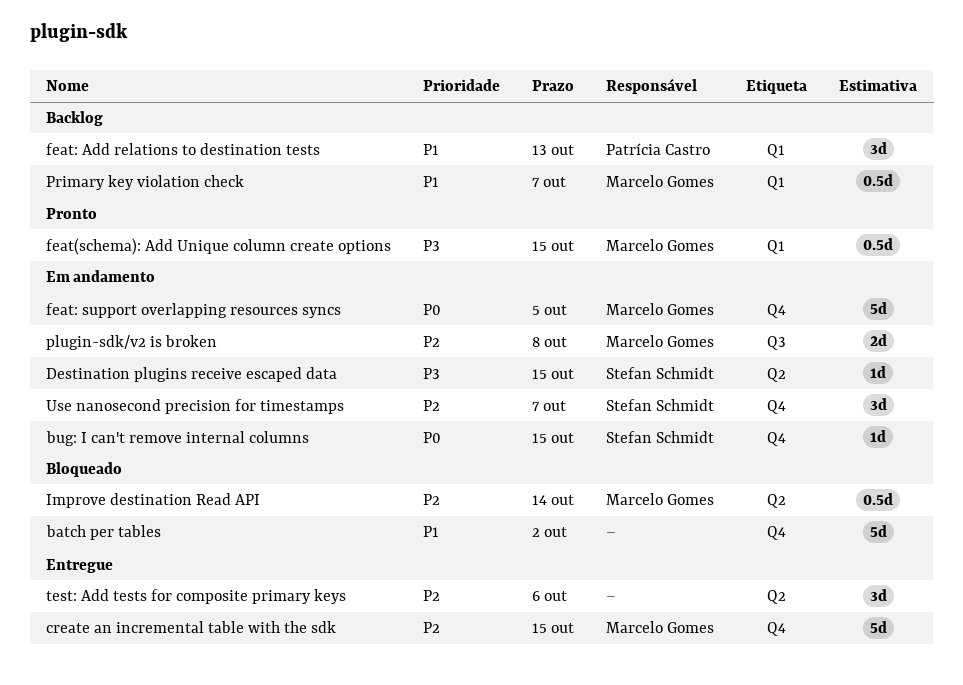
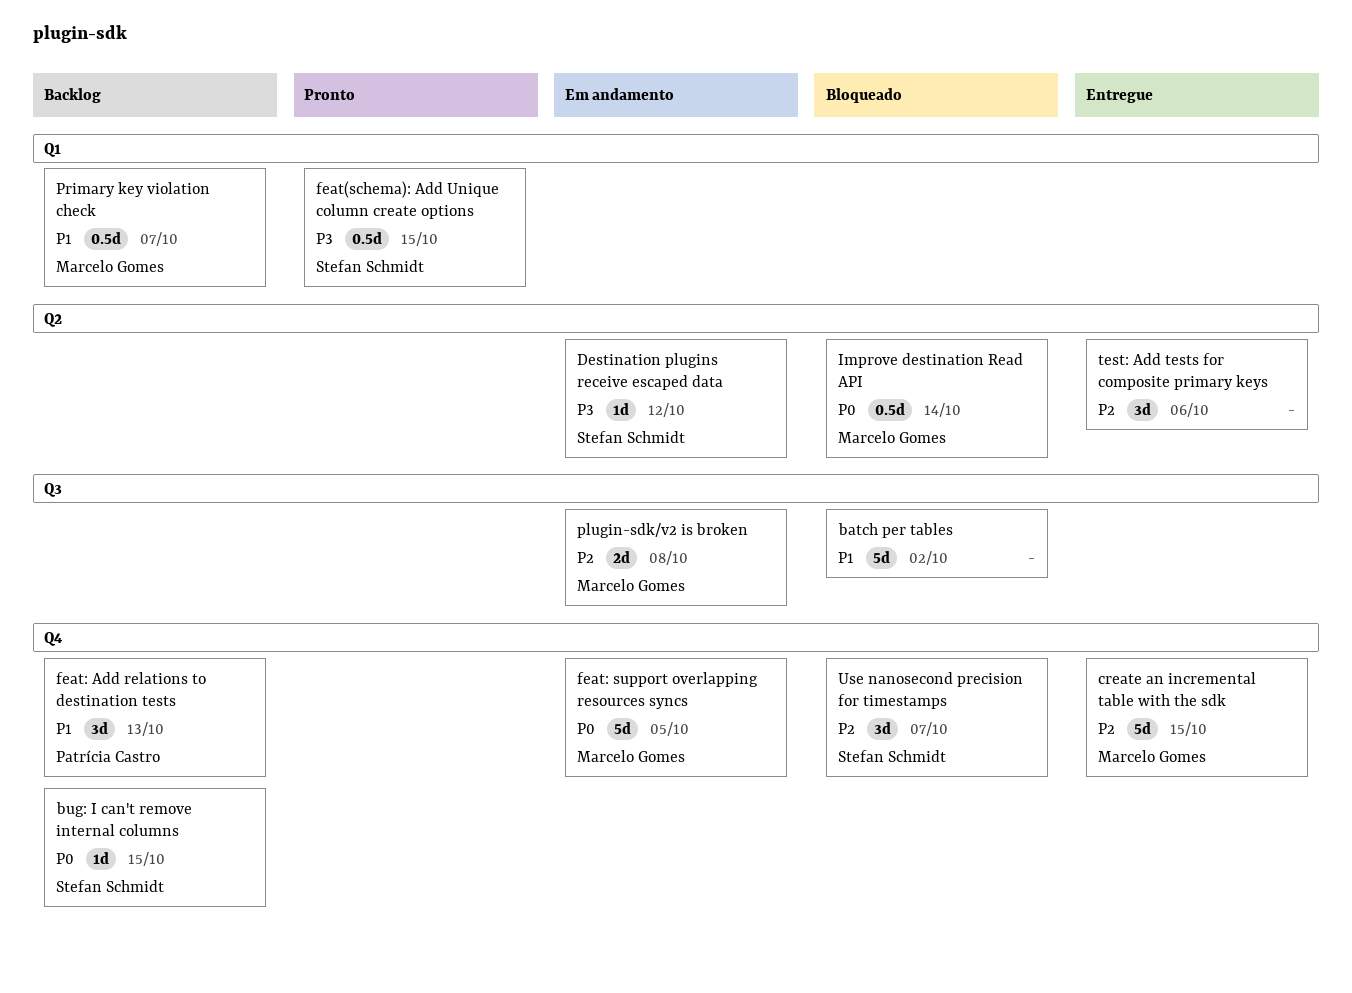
batch per tables, label: Q4 -> Q3
bug: I can't remove internal columns, status: Em andamento -> Backlog
Destination plugins receive escaped data, due: Oct 15 -> Oct 12
feat(schema): Add Unique column create options, owner: Marcelo Gomes -> Stefan Schmidt
feat: Add relations to destination tests, label: Q1 -> Q4
Improve destination Read API, priority: P2 -> P0
Use nanosecond precision for timestamps, status: Em andamento -> Bloqueado

